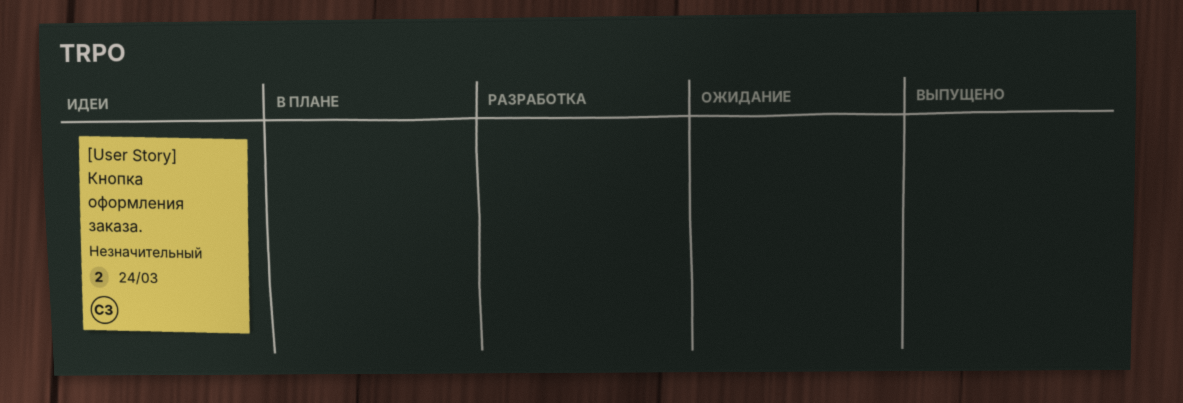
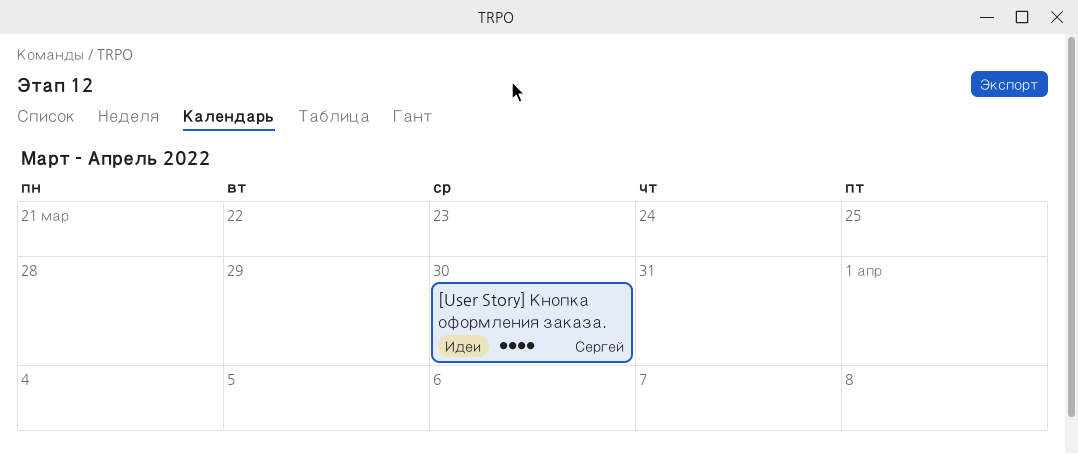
[User Story] Кнопка оформления заказа., estimate: 2 -> 4
[User Story] Кнопка оформления заказа., due: Mar 24 -> Mar 30

